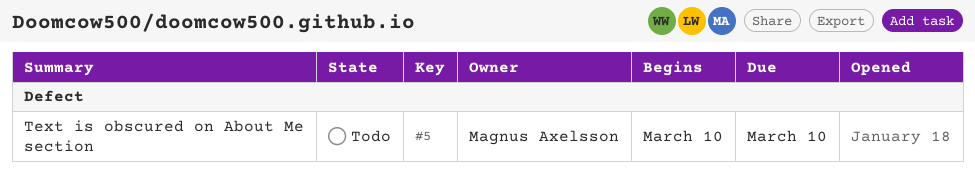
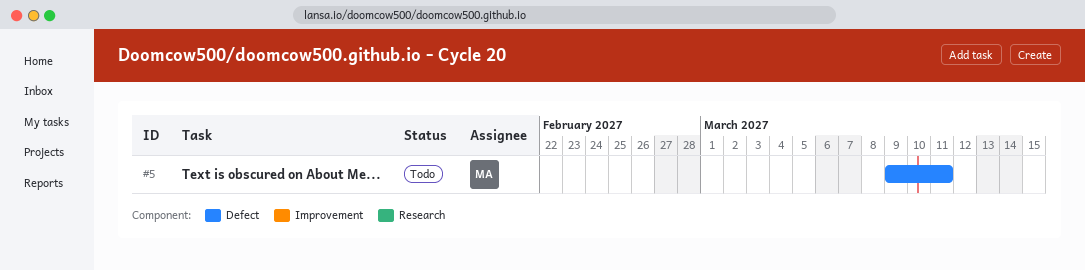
#5, start: Mar 10 -> Mar 9
#5, due: Mar 10 -> Mar 11

